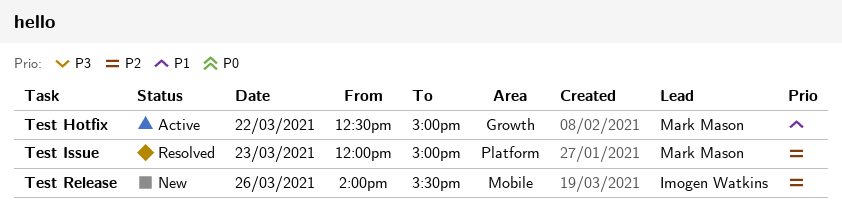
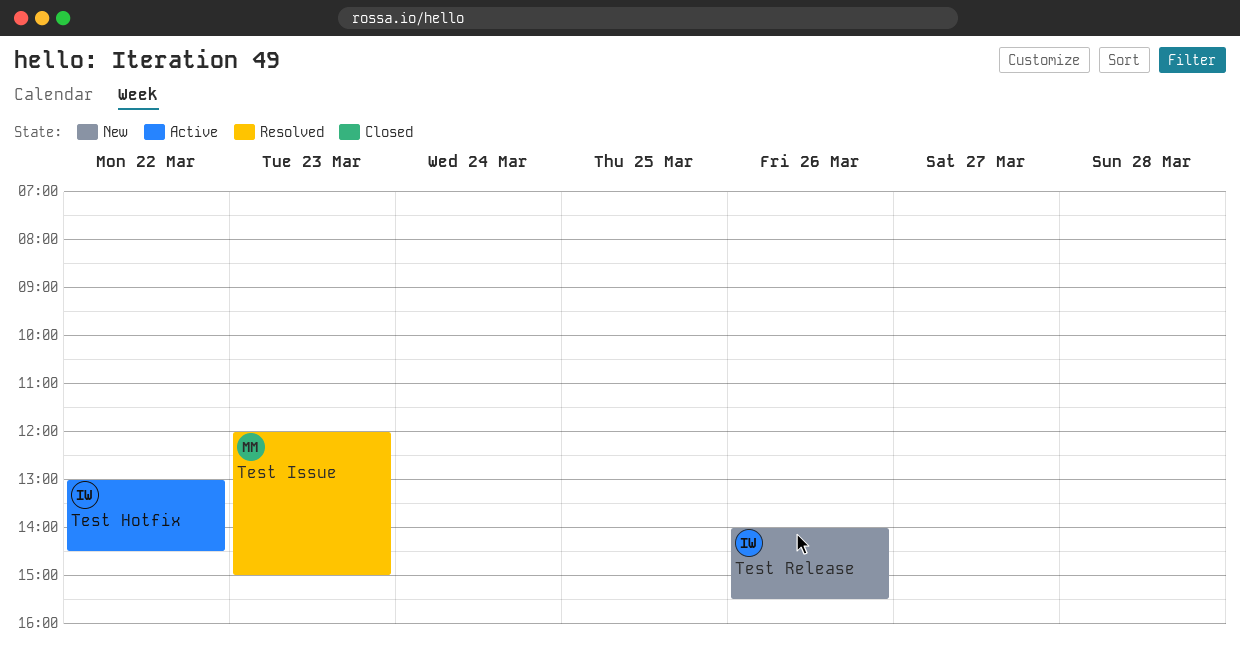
Test Hotfix, owner: Mark Mason -> Imogen Watkins
Test Hotfix, begins: 12:30 -> 13:00
Test Hotfix, ends: 15:00 -> 14:30

